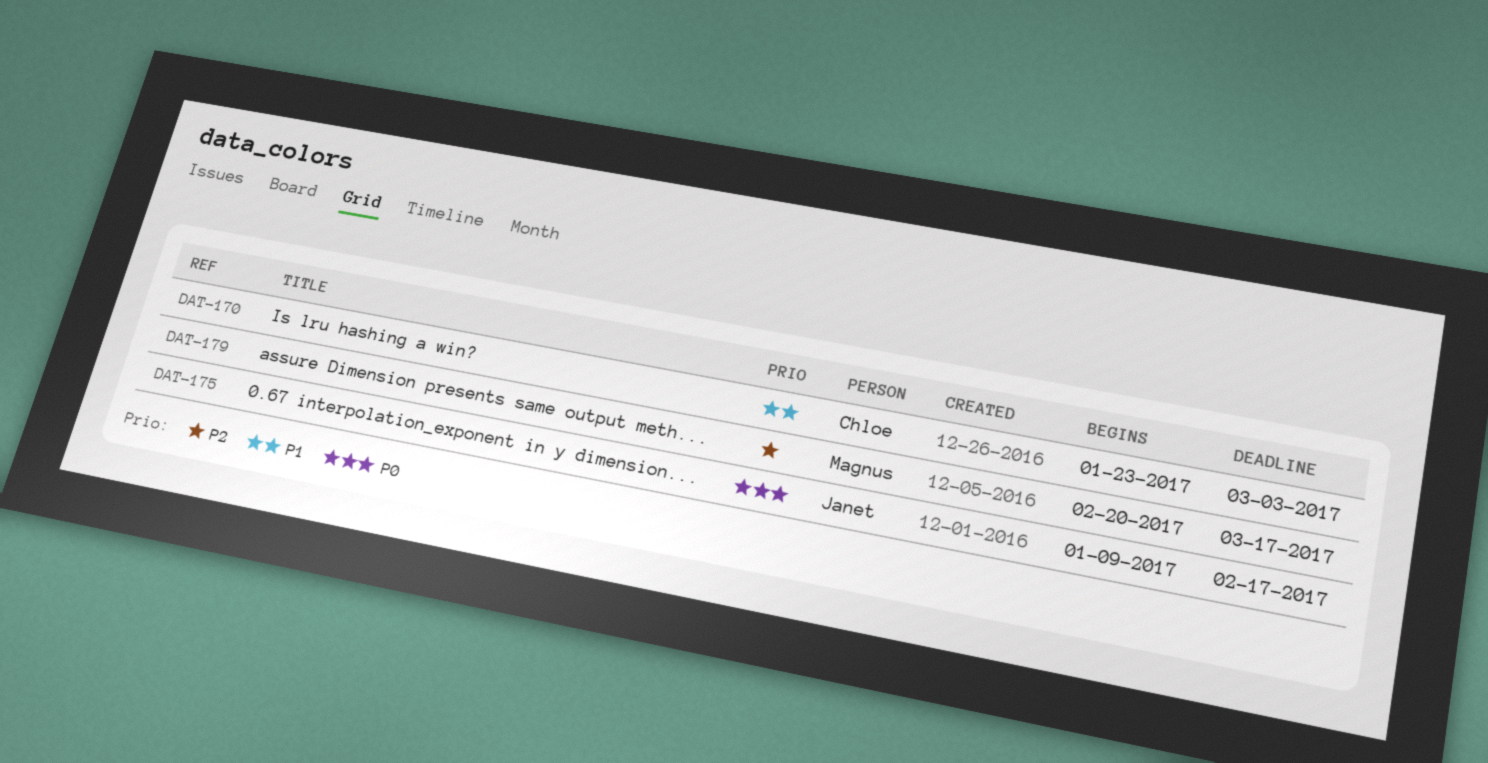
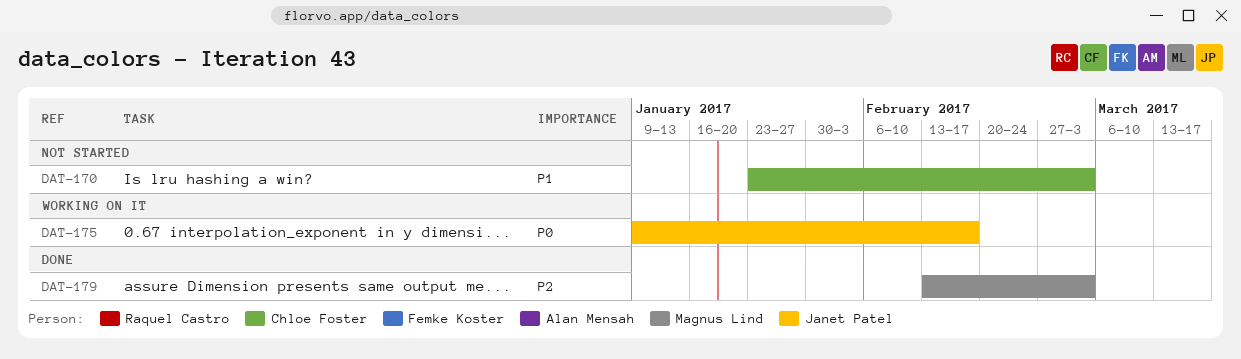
DAT-179, start: Feb 20 -> Feb 13
DAT-179, due: Mar 17 -> Mar 3

